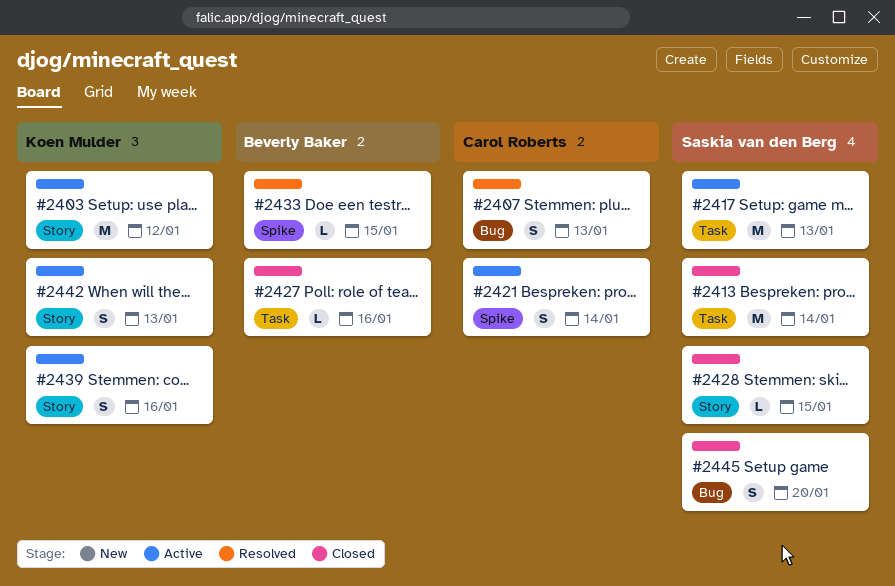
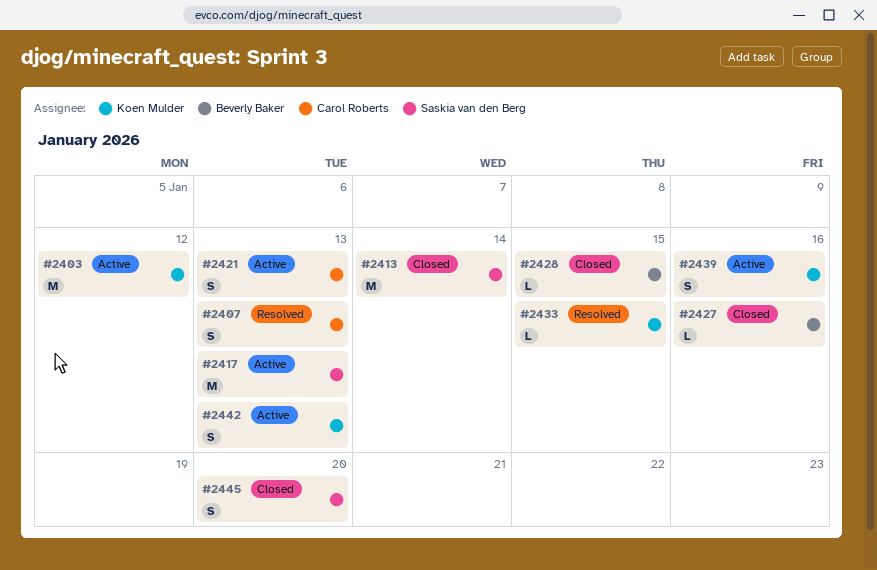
#2421, due: Jan 14 -> Jan 13
#2428, owner: Saskia van den Berg -> Beverly Baker
#2433, owner: Beverly Baker -> Koen Mulder

